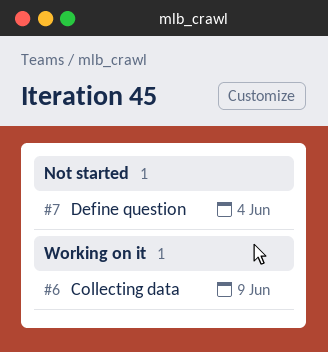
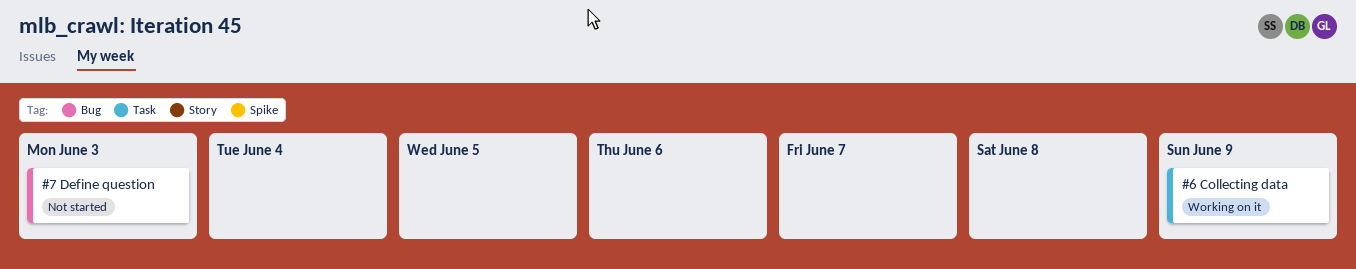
#7, due: Jun 4 -> Jun 3

